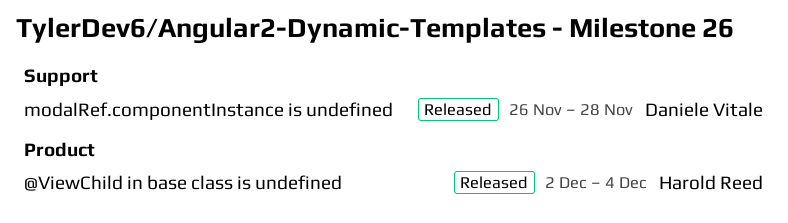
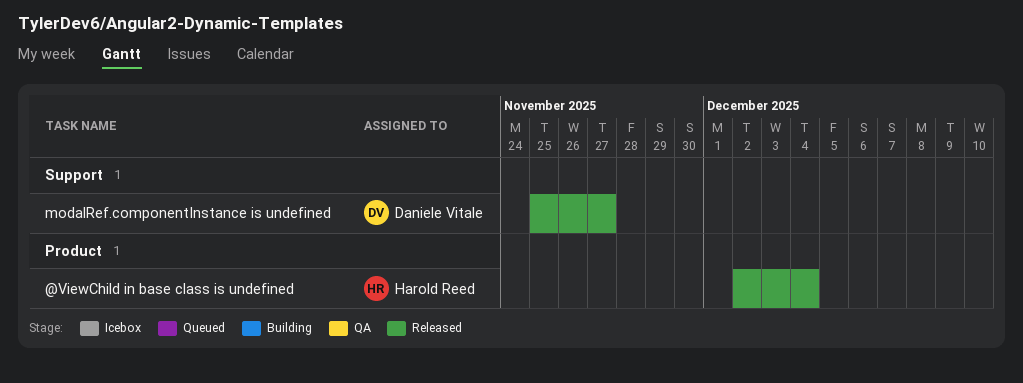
modalRef.componentInstance is undefined, start: Nov 26 -> Nov 25
modalRef.componentInstance is undefined, due: Nov 28 -> Nov 27

